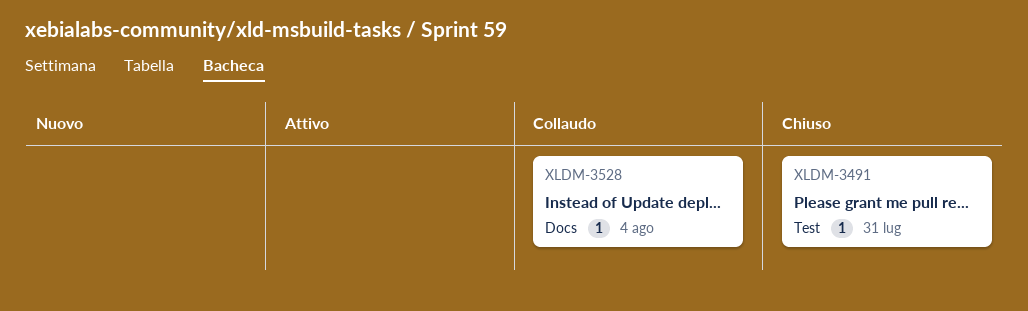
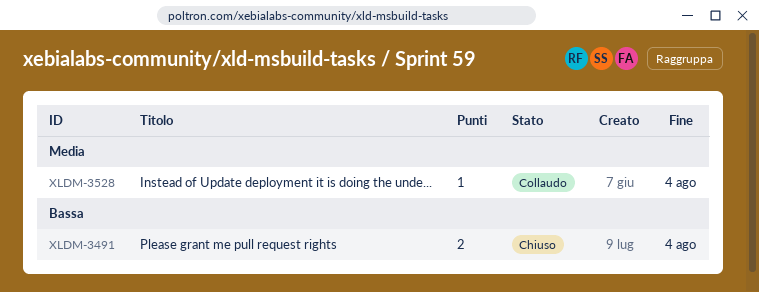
XLDM-3491, estimate: 1 -> 2
XLDM-3491, due: Jul 31 -> Aug 4

